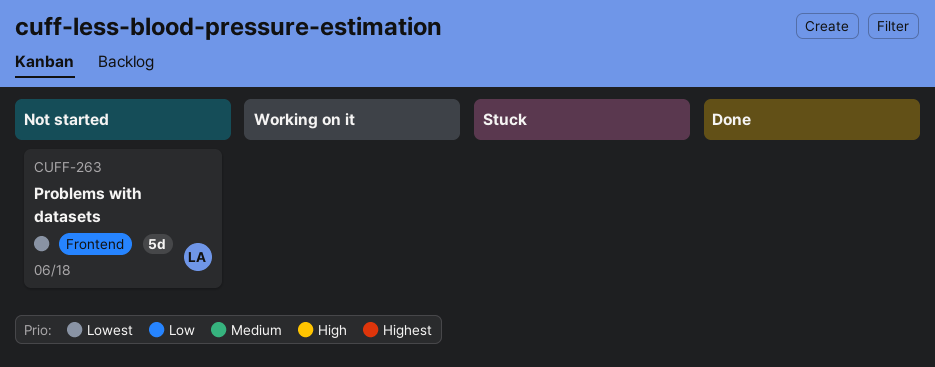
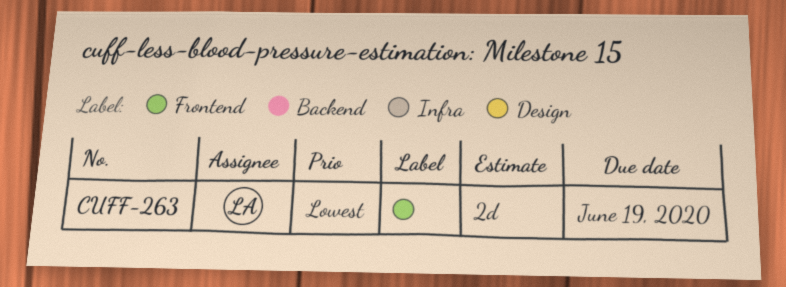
CUFF-263, estimate: 5d -> 2d
CUFF-263, due: Jun 18 -> Jun 19

